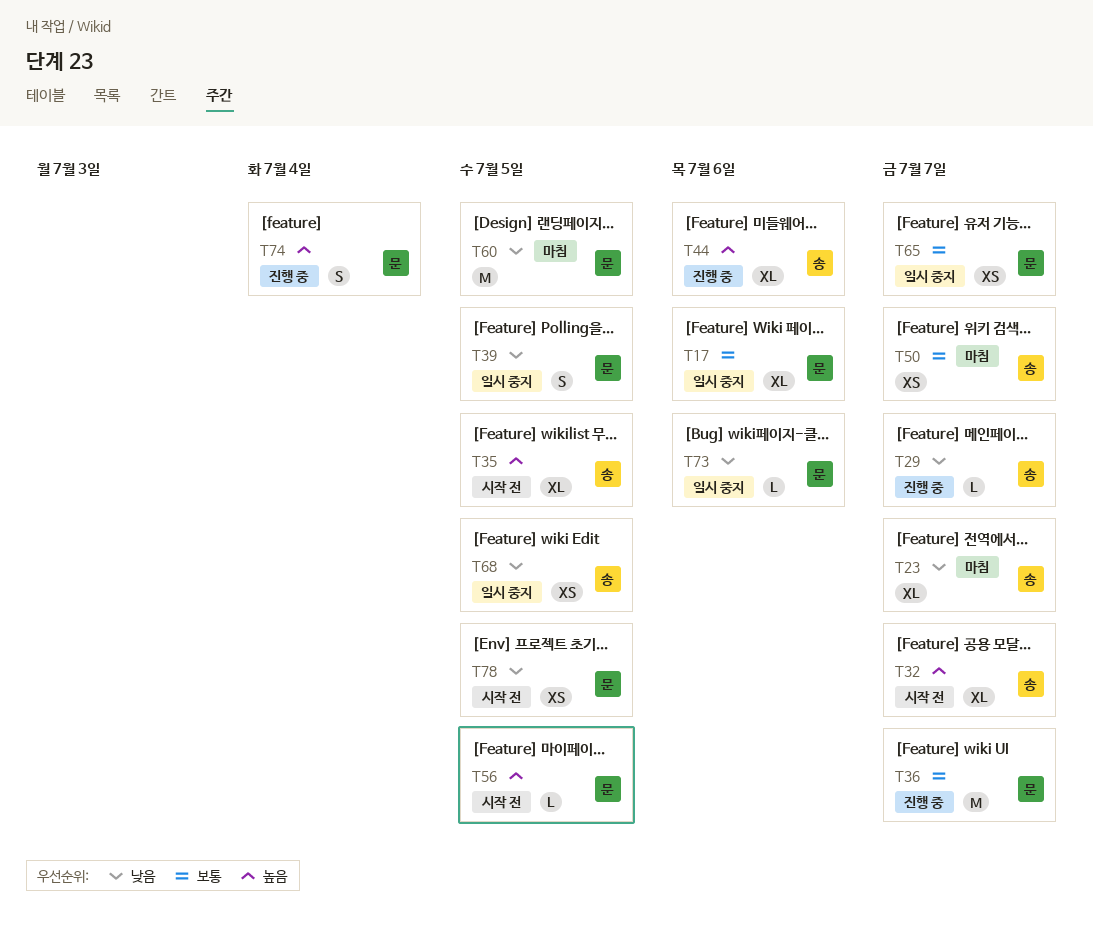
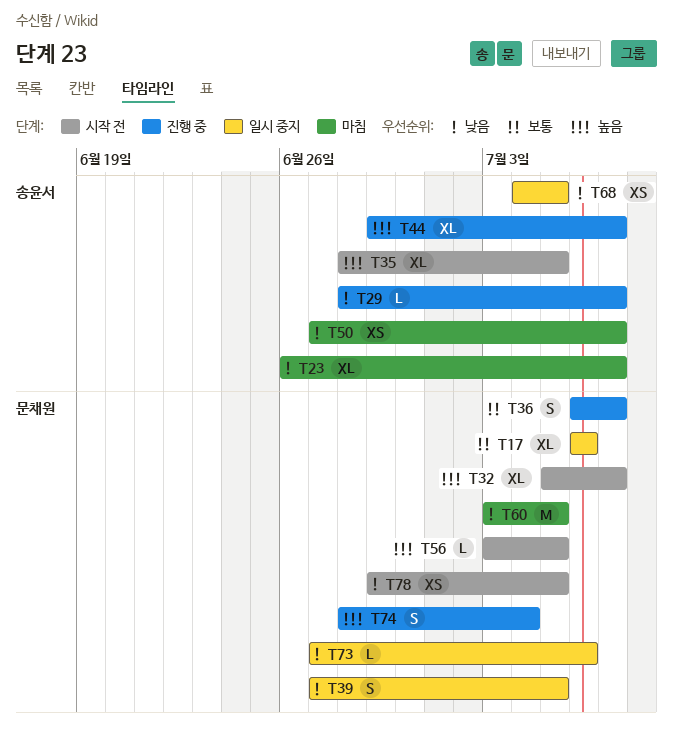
T32, owner: 송윤서 -> 문채원
T36, estimate: M -> S
T44, due: Jul 6 -> Jul 7
T50, priority: 보통 -> 낮음
T65: present -> none

